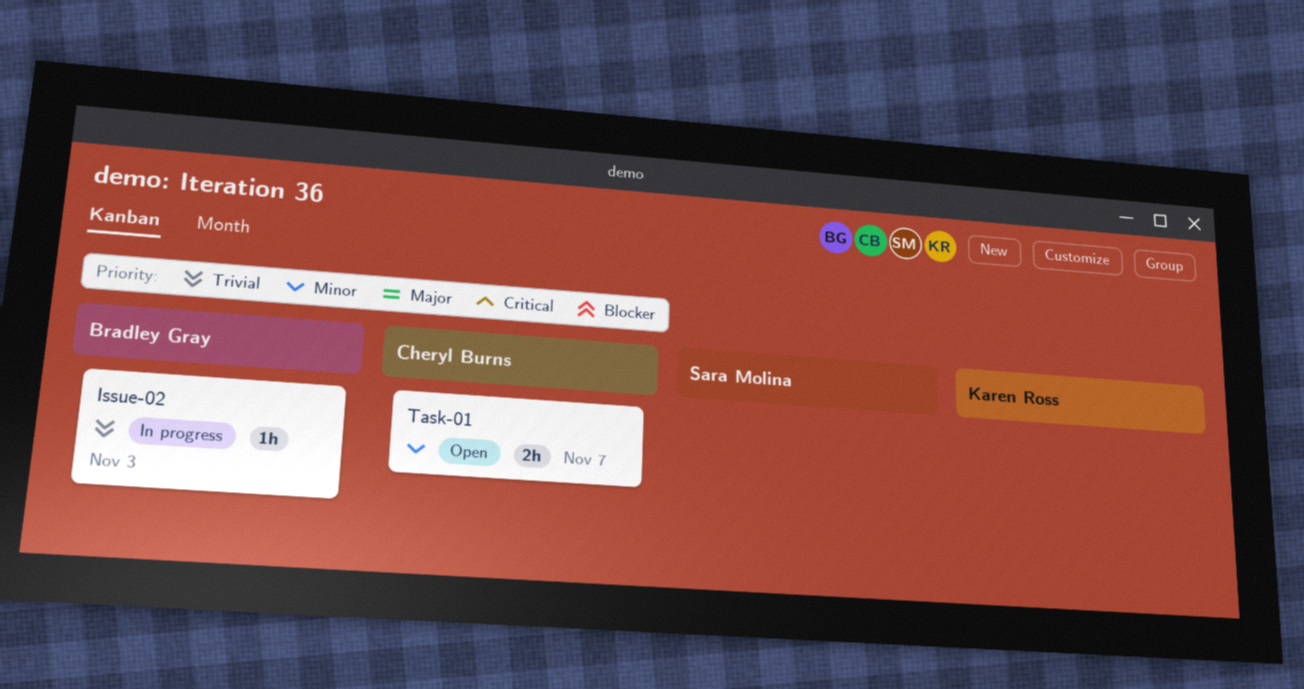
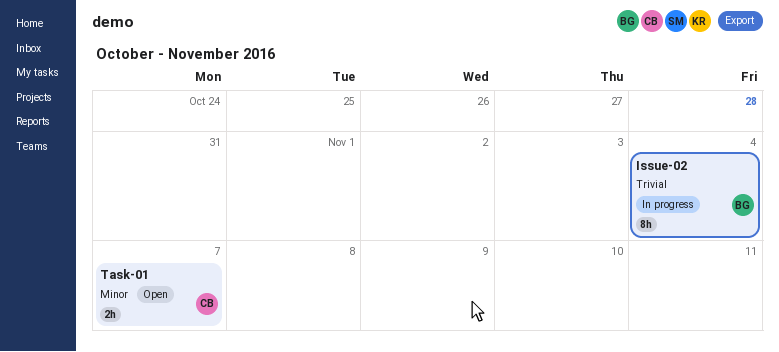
Issue-02, estimate: 1h -> 8h
Issue-02, due: Nov 3 -> Nov 4

